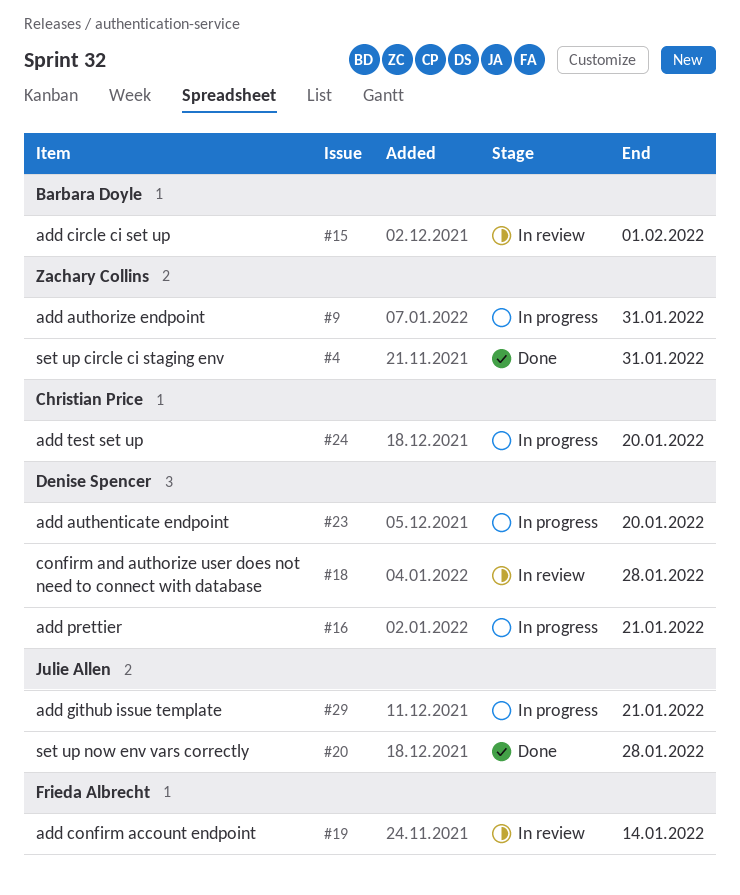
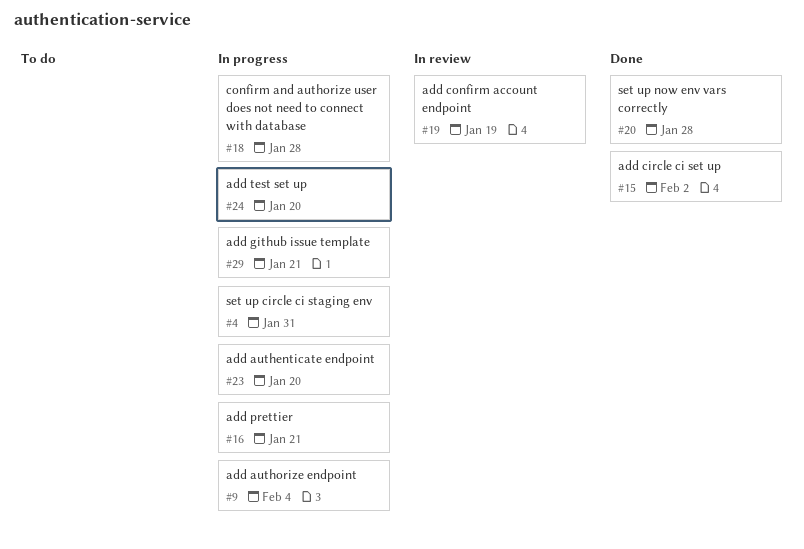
#4, status: Done -> In progress
#9, due: Jan 31 -> Feb 4
#15, status: In review -> Done
#15, due: Feb 1 -> Feb 2
#18, status: In review -> In progress
#19, due: Jan 14 -> Jan 19

